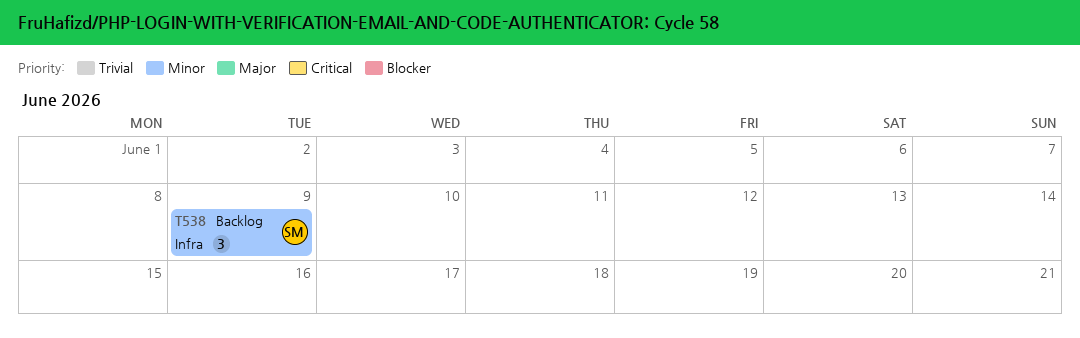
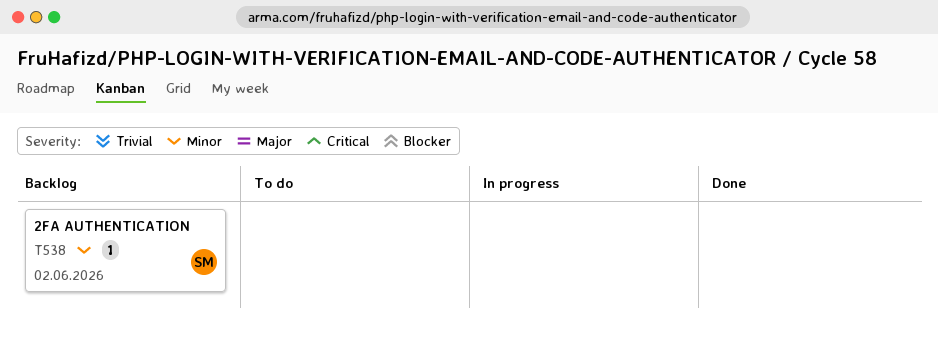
T538, estimate: 3 -> 1
T538, due: Jun 9 -> Jun 2

